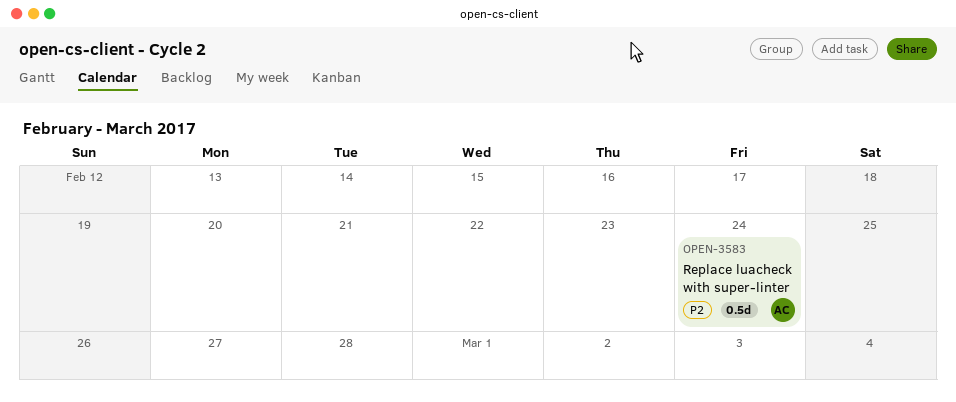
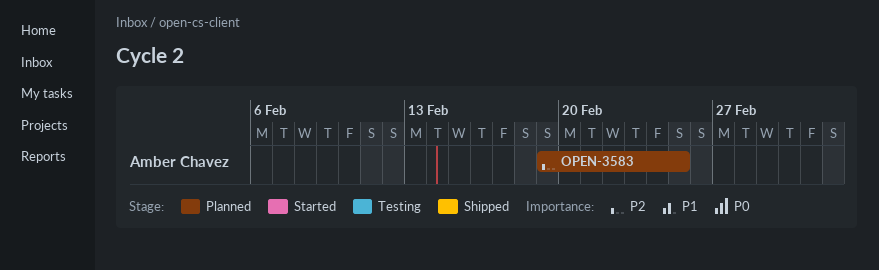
OPEN-3583, due: Feb 24 -> Feb 25

